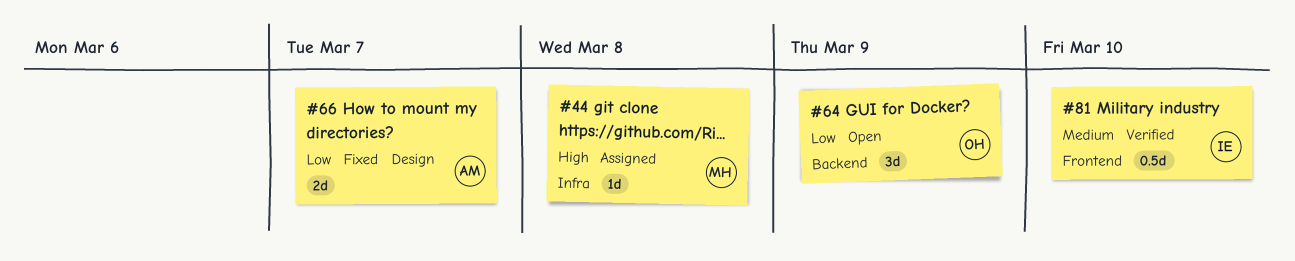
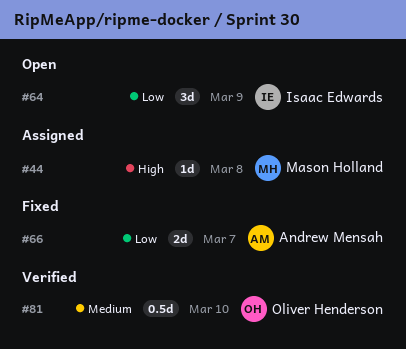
#64, owner: Oliver Henderson -> Isaac Edwards
#81, owner: Isaac Edwards -> Oliver Henderson

